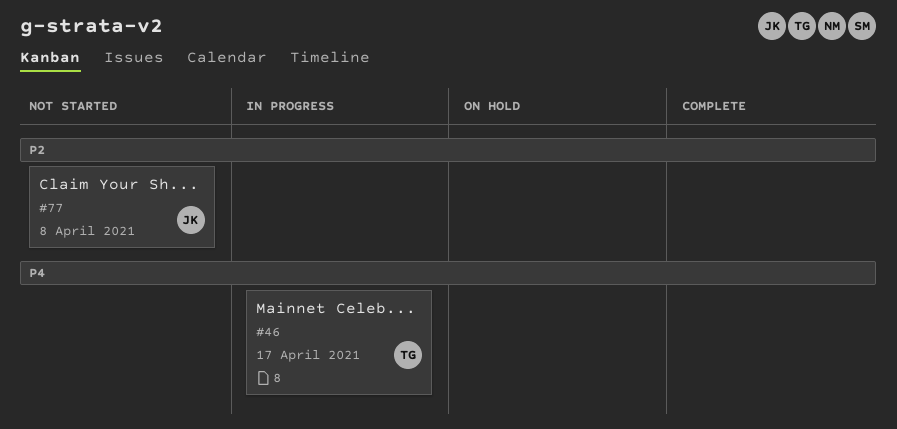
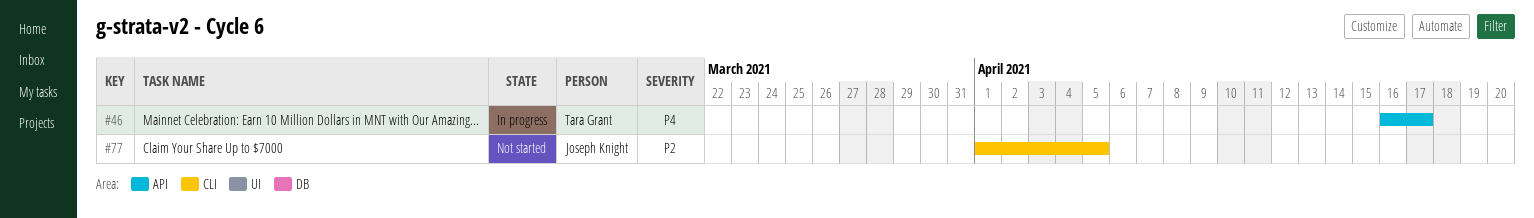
#77, due: Apr 8 -> Apr 5

